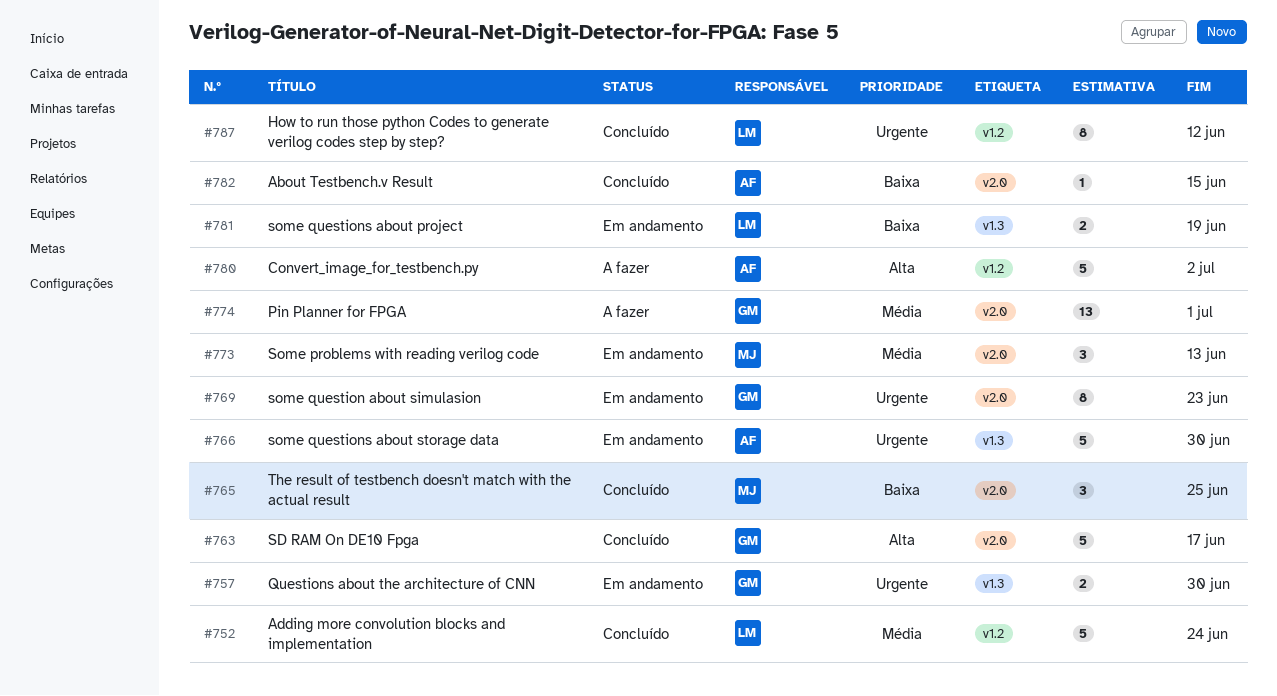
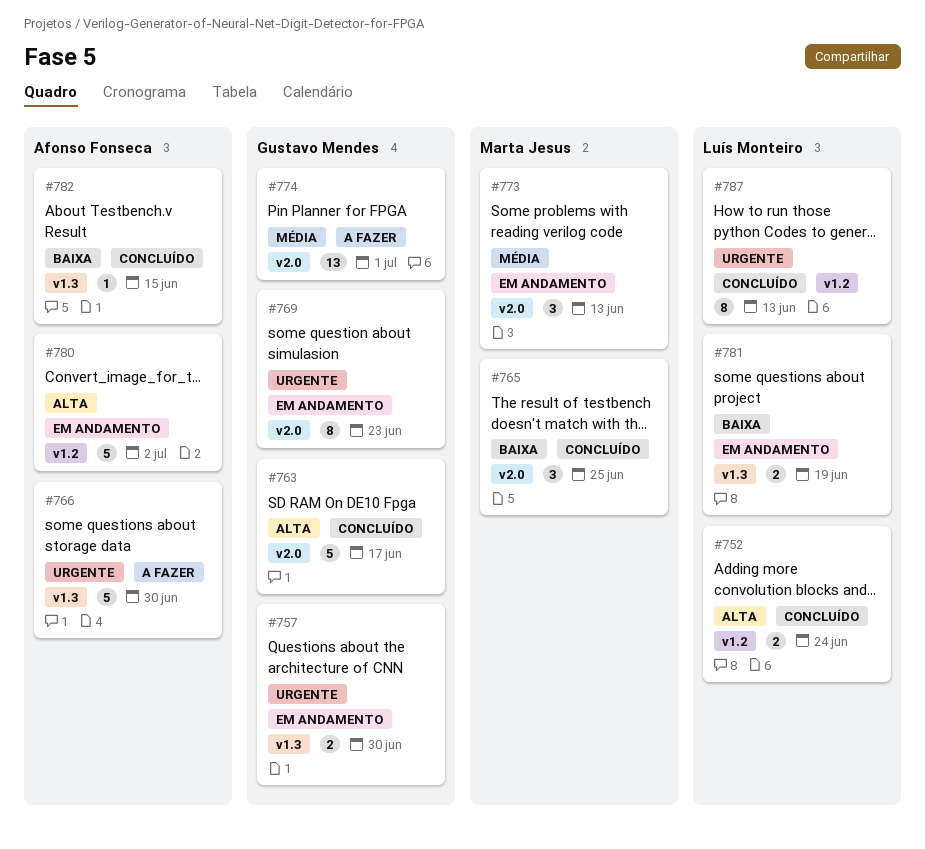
#752, priority: Média -> Alta
#752, estimate: 5 -> 2
#766, status: Em andamento -> A fazer
#780, status: A fazer -> Em andamento
#782, label: v2.0 -> v1.3
#787, due: Jun 12 -> Jun 13

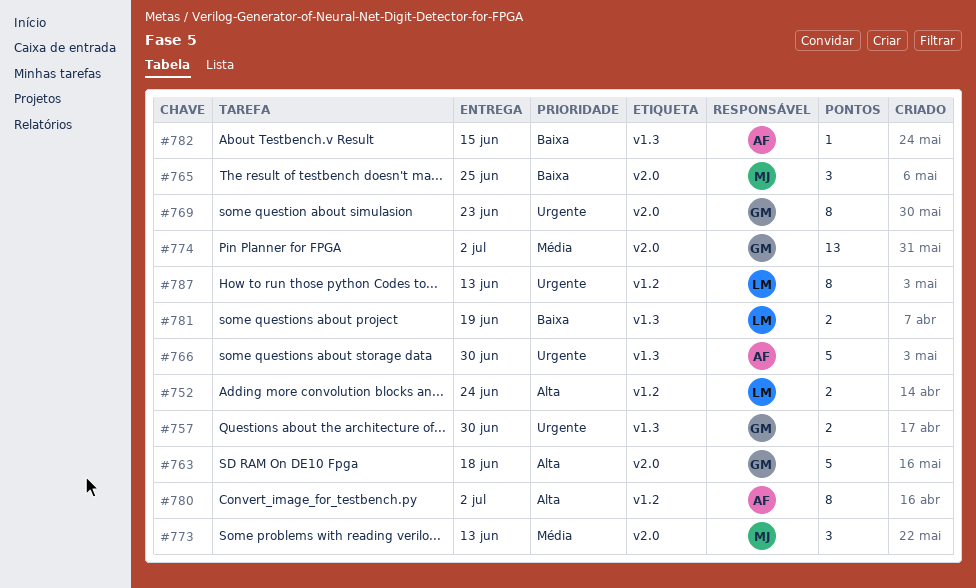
#763, due: Jun 17 -> Jun 18
#774, due: Jul 1 -> Jul 2
#780, estimate: 5 -> 8

